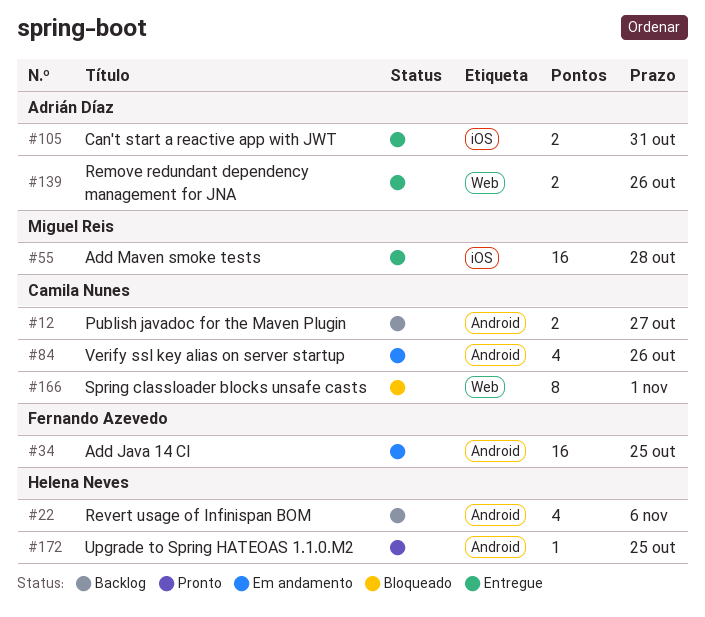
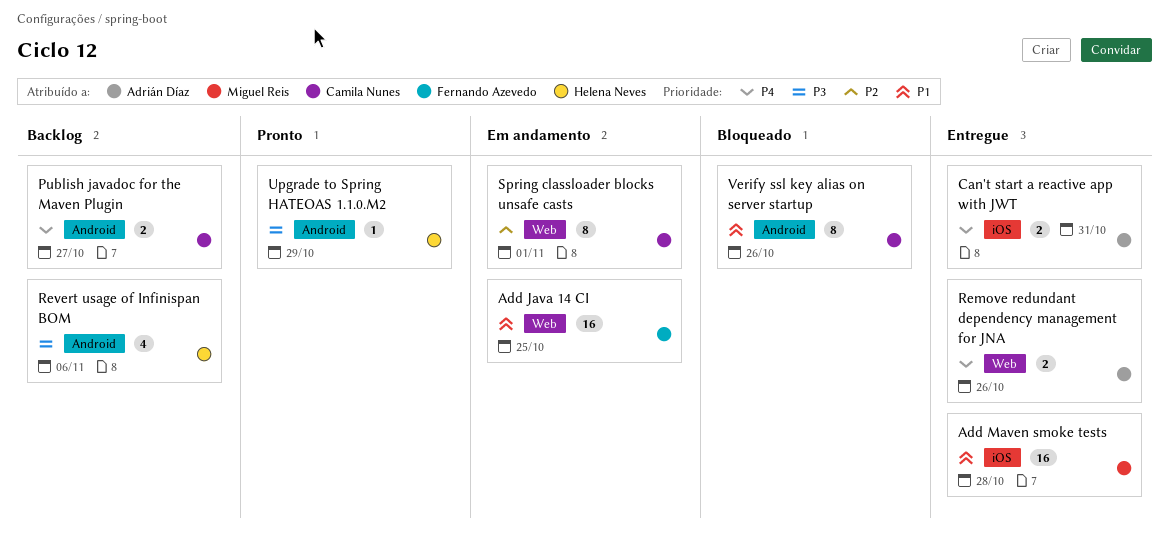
Add Java 14 CI, label: Android -> Web
Spring classloader blocks unsafe casts, status: Bloqueado -> Em andamento
Upgrade to Spring HATEOAS 1.1.0.M2, due: Oct 25 -> Oct 29
Verify ssl key alias on server startup, status: Em andamento -> Bloqueado
Verify ssl key alias on server startup, estimate: 4 -> 8

